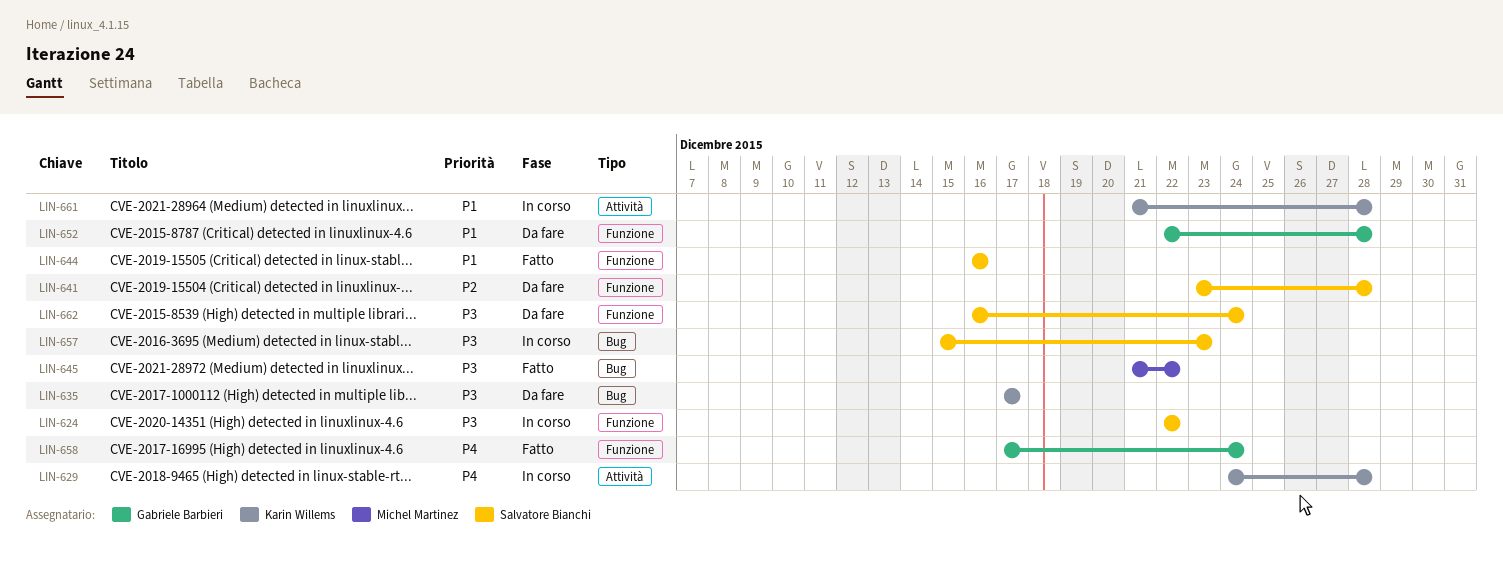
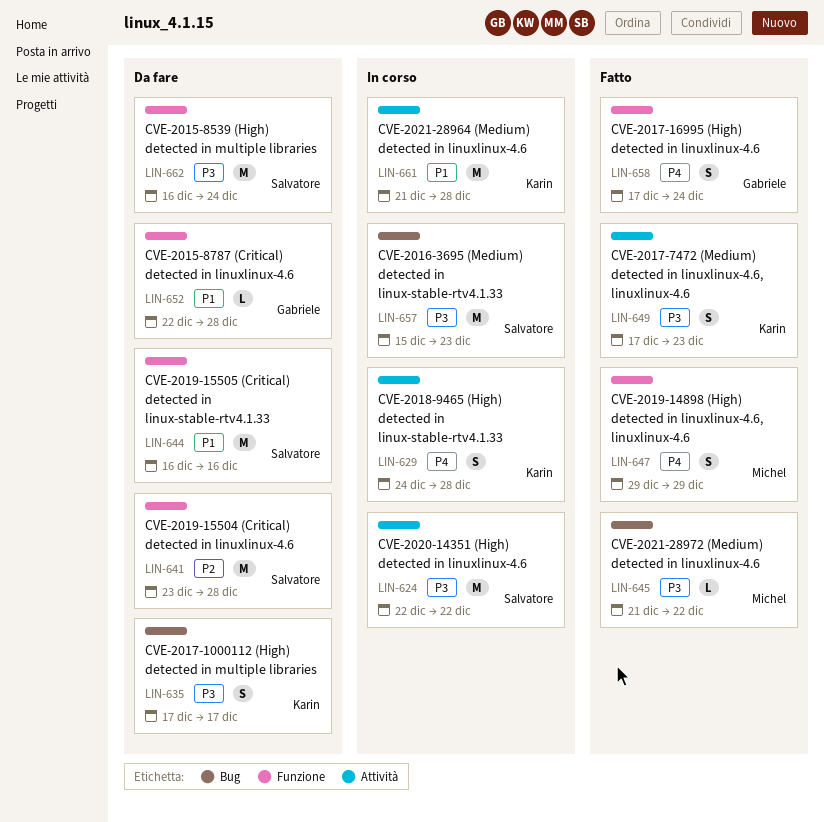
LIN-624, label: Funzione -> Attività
LIN-644, status: Fatto -> Da fare
LIN-647: none -> present
LIN-649: none -> present

